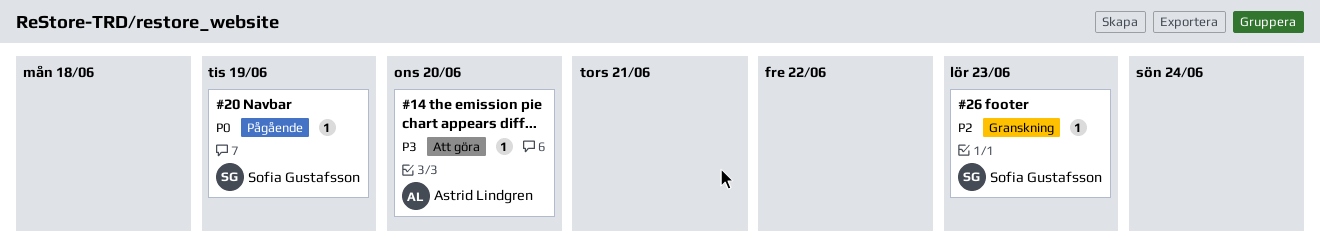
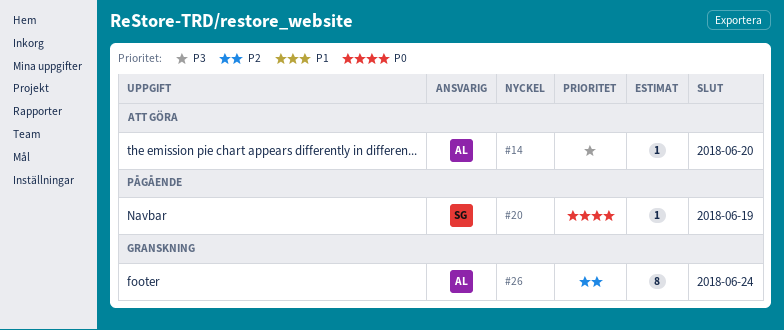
#26, owner: Sofia Gustafsson -> Astrid Lindgren
#26, estimate: 1 -> 8
#26, due: Jun 23 -> Jun 24

